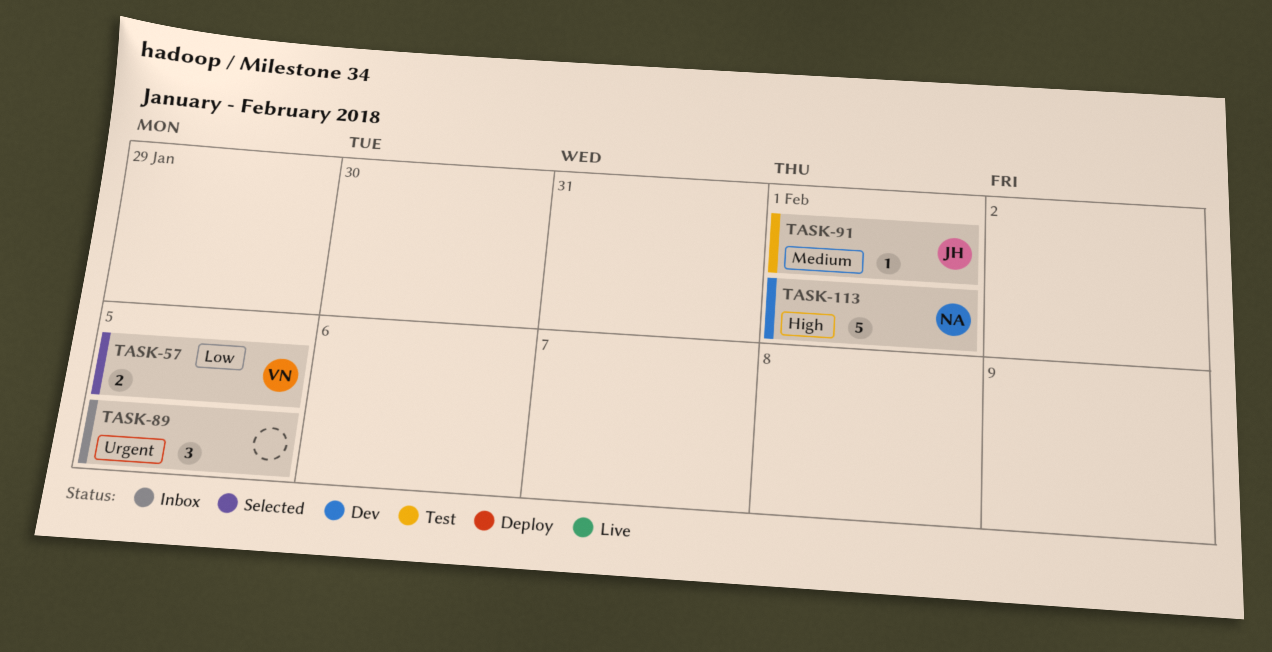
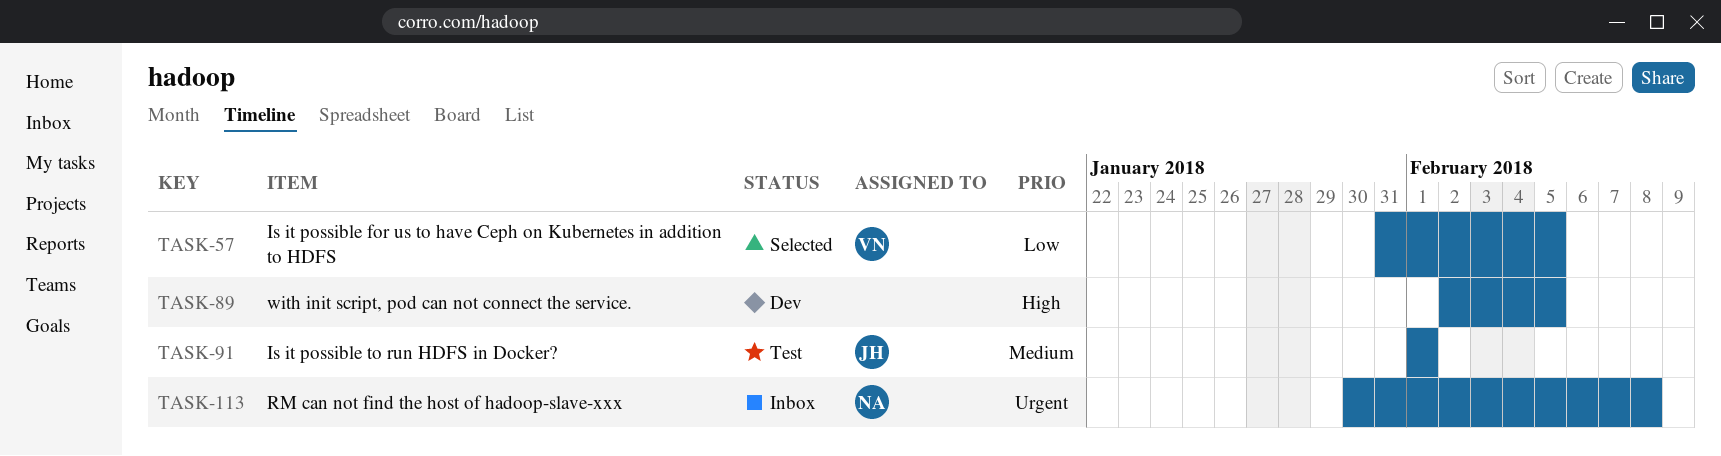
TASK-89, status: Inbox -> Dev
TASK-89, priority: Urgent -> High
TASK-113, status: Dev -> Inbox
TASK-113, priority: High -> Urgent
TASK-113, due: Feb 1 -> Feb 8

